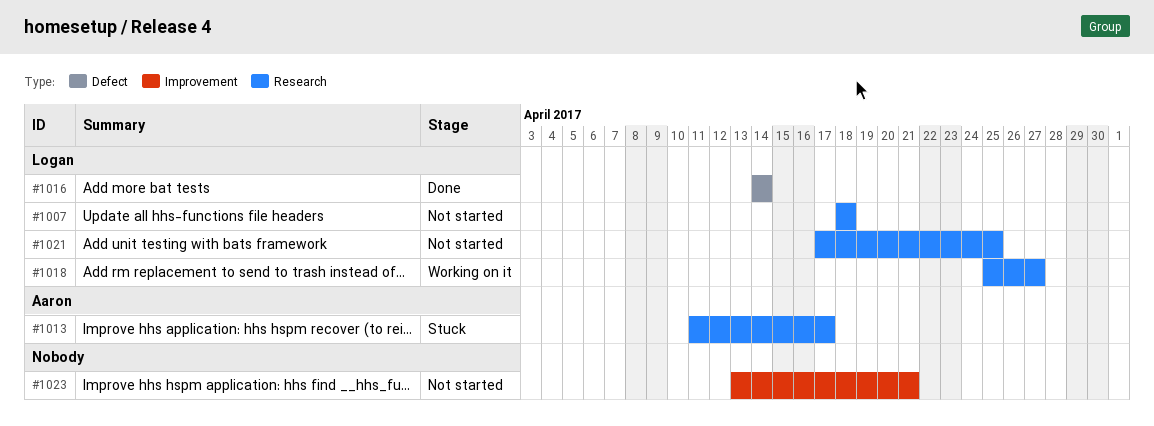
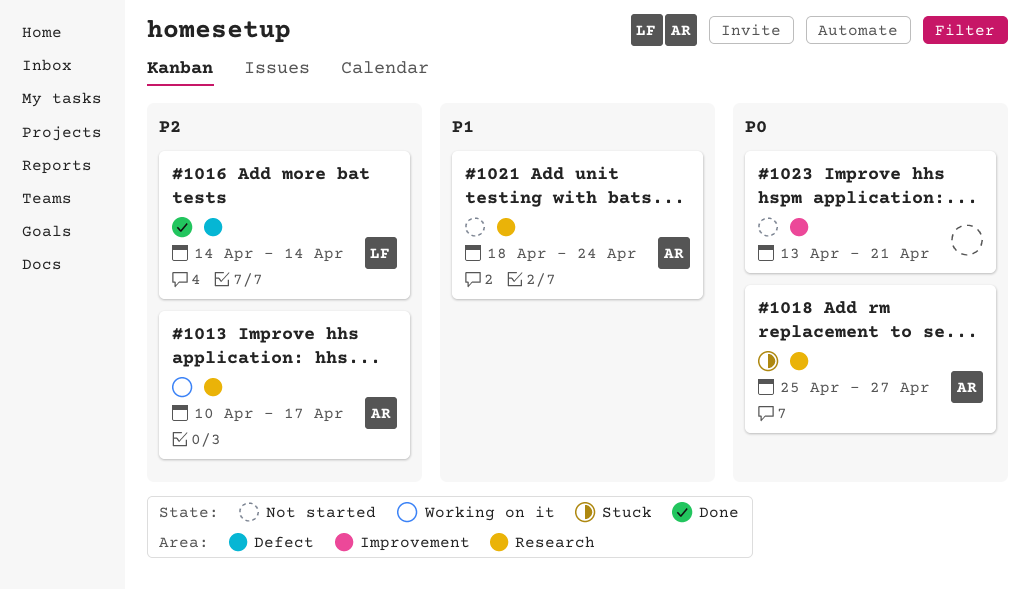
#1007: present -> none
#1013, status: Stuck -> Working on it
#1013, start: Apr 11 -> Apr 10
#1018, status: Working on it -> Stuck
#1018, owner: Logan -> Aaron
#1021, owner: Logan -> Aaron
#1021, start: Apr 17 -> Apr 18
#1021, due: Apr 25 -> Apr 24

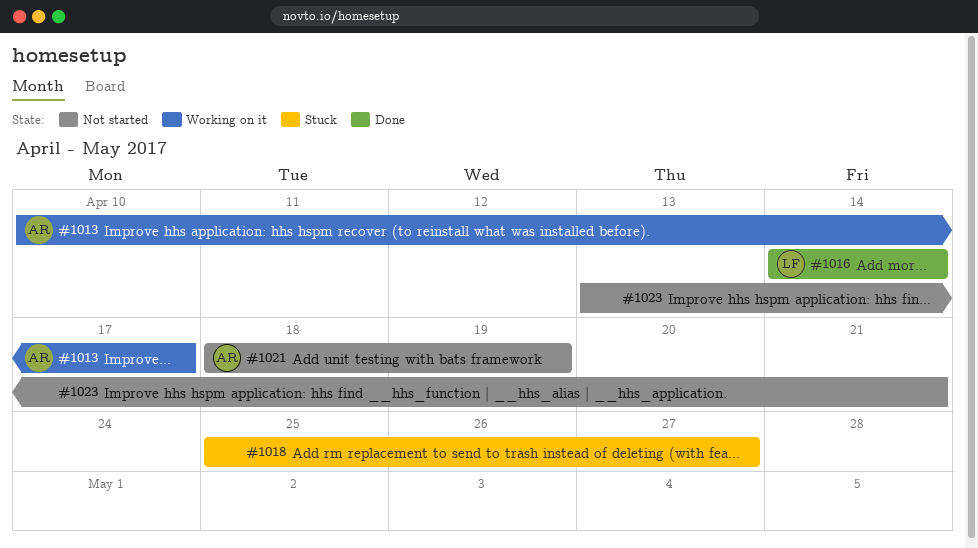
#1018, owner: AR -> none
#1021, due: Apr 24 -> Apr 19

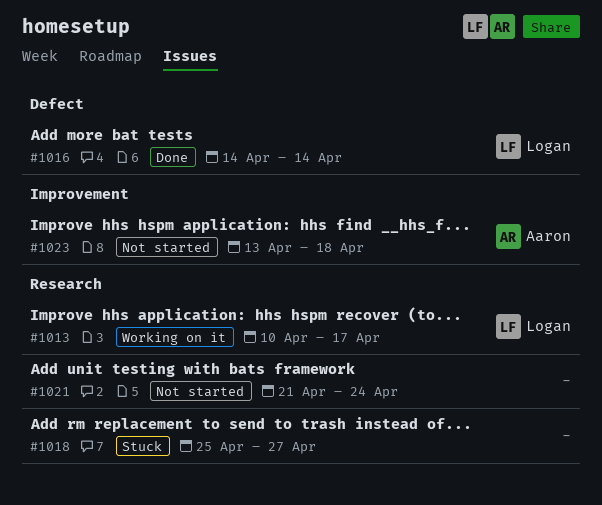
#1013, owner: Aaron -> Logan
#1021, owner: Aaron -> none
#1021, start: Apr 18 -> Apr 21
#1021, due: Apr 19 -> Apr 24
#1023, owner: none -> Aaron
#1023, due: Apr 21 -> Apr 18

